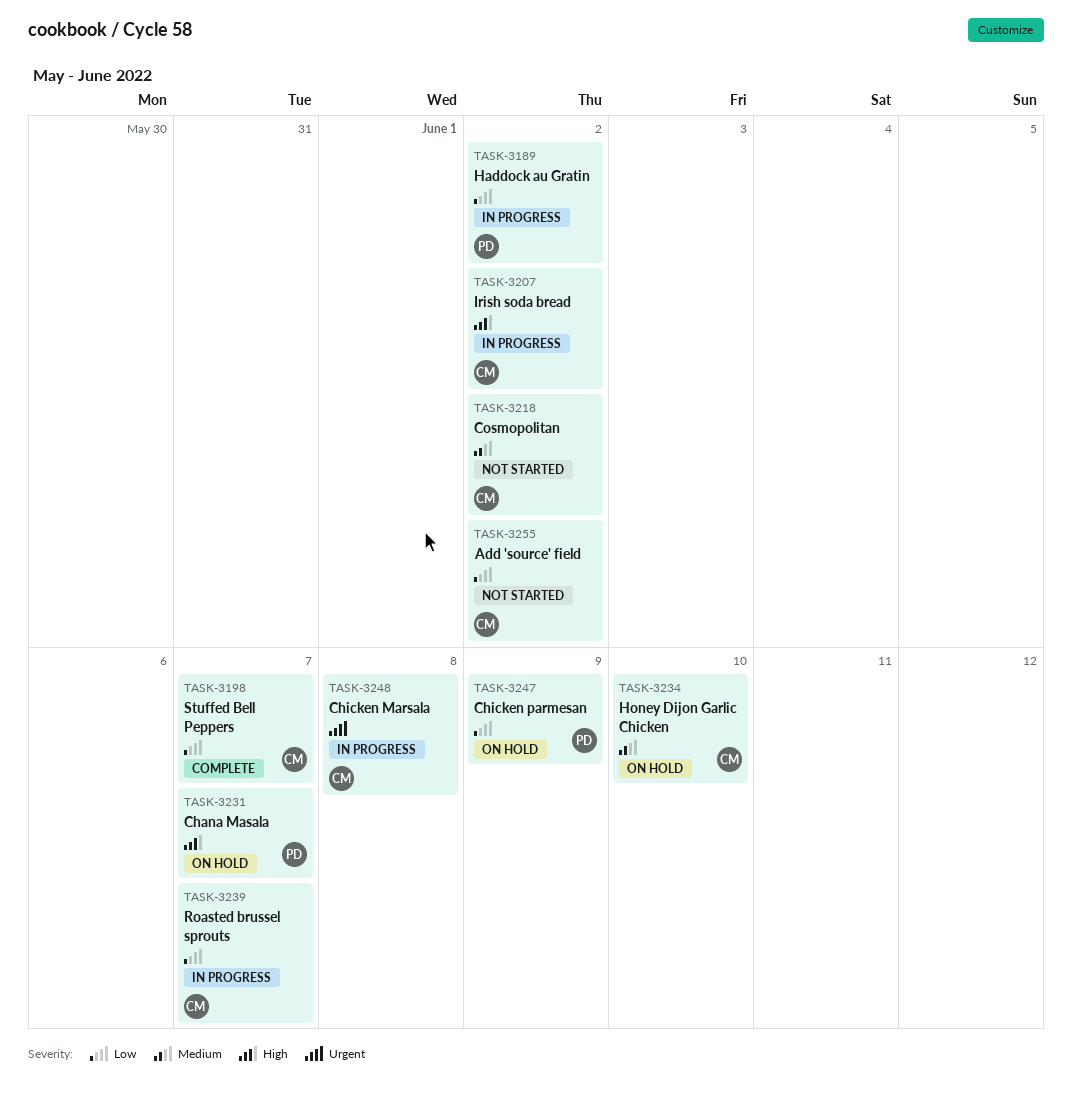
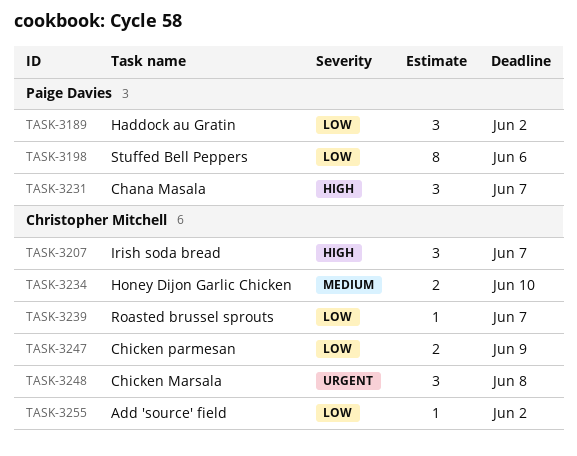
TASK-3198, owner: Christopher Mitchell -> Paige Davies
TASK-3198, due: Jun 7 -> Jun 6
TASK-3207, due: Jun 2 -> Jun 7
TASK-3218: present -> none
TASK-3247, owner: Paige Davies -> Christopher Mitchell

